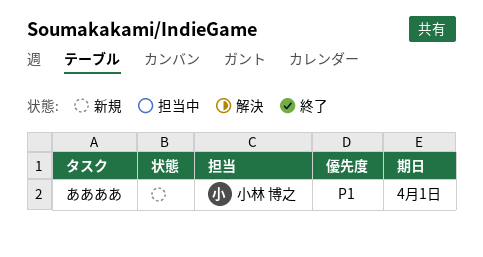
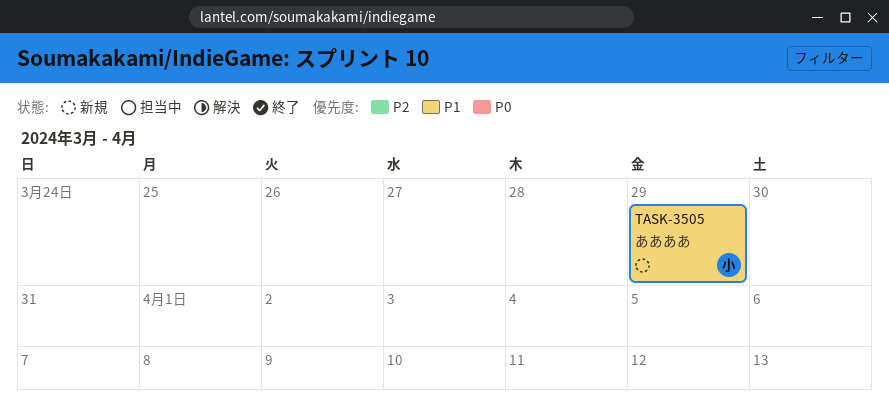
ああああ, due: Apr 1 -> Mar 29

